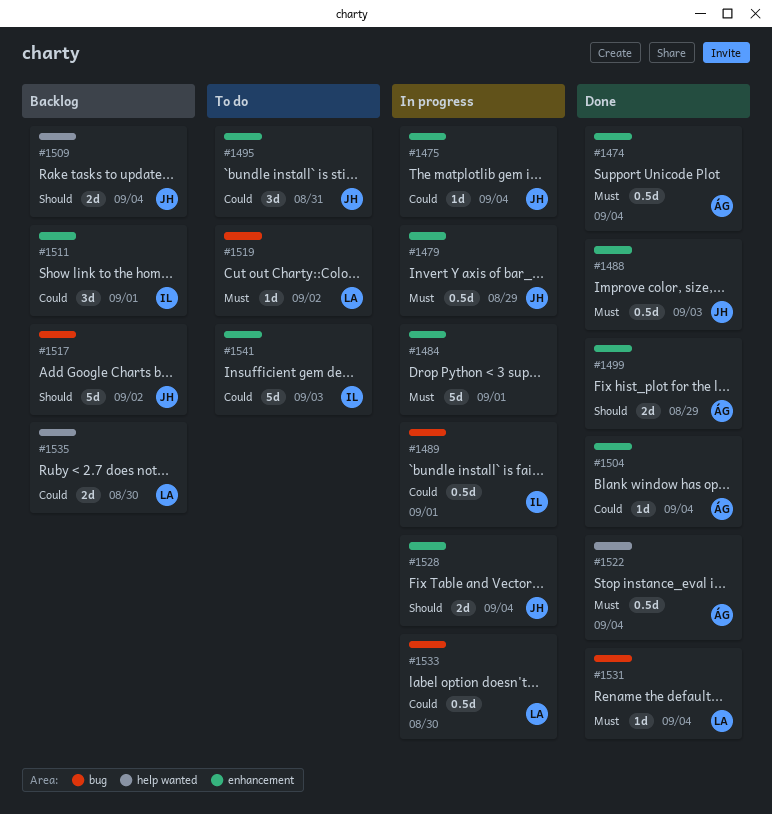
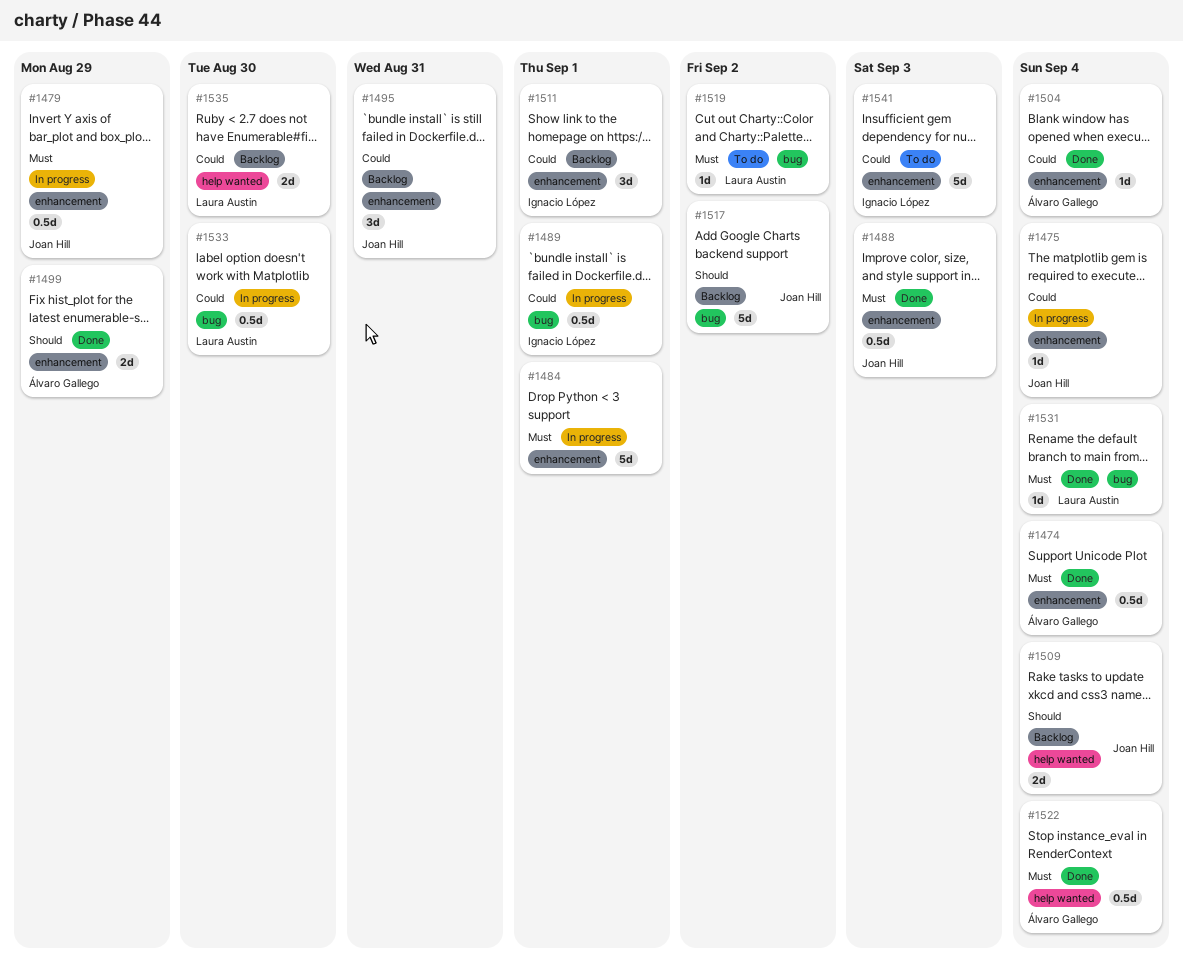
#1495, status: To do -> Backlog
#1528: present -> none

